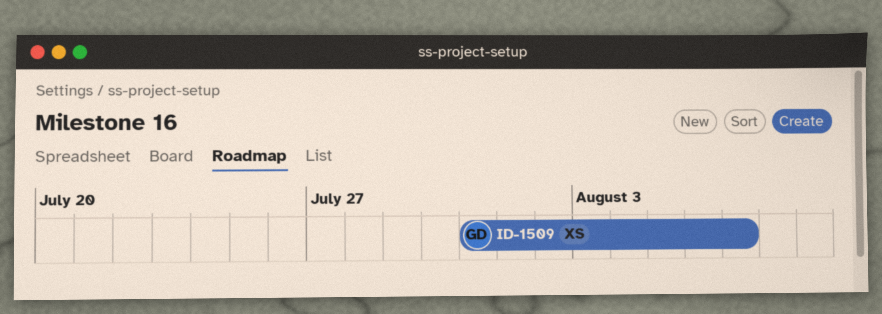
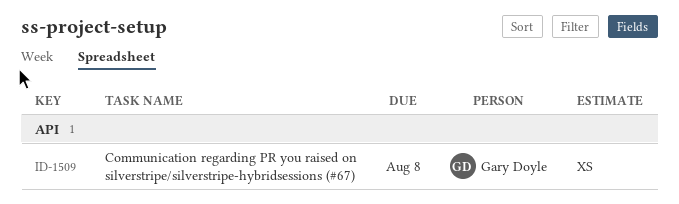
ID-1509, due: Aug 7 -> Aug 8

